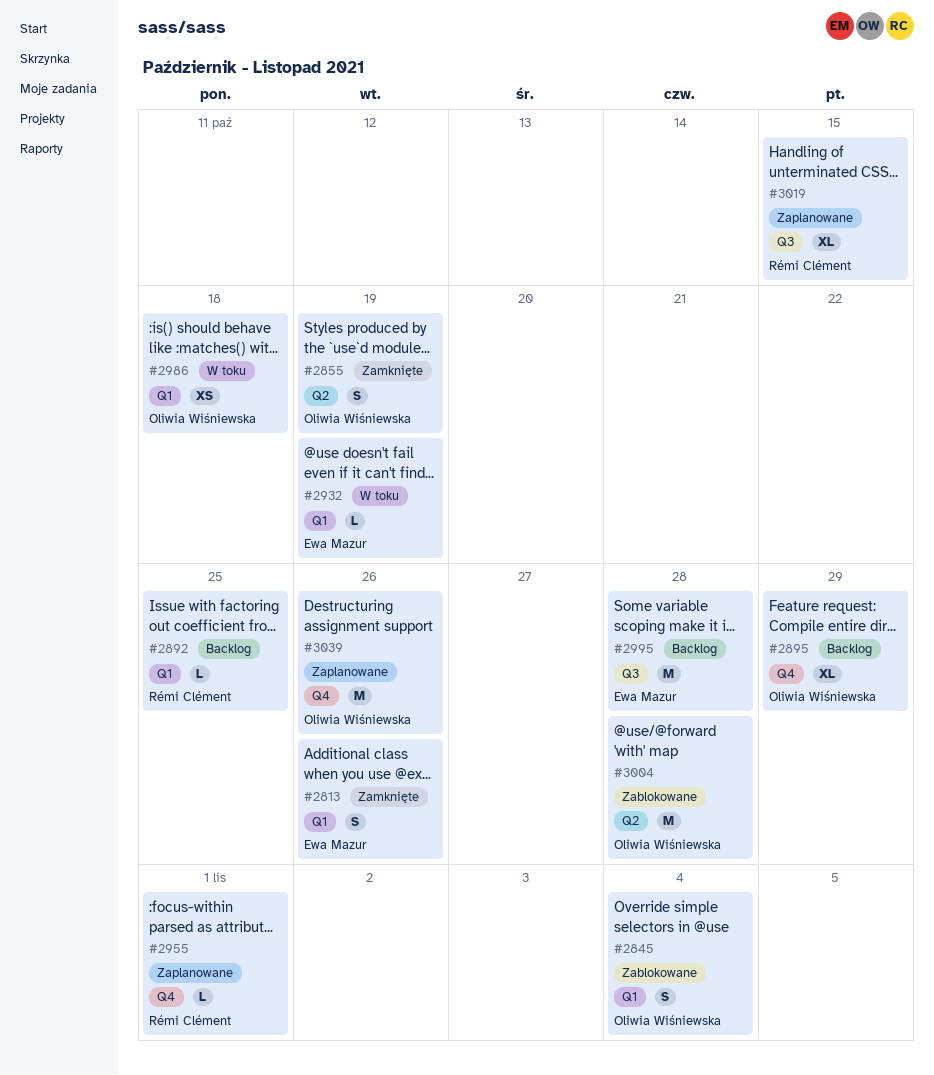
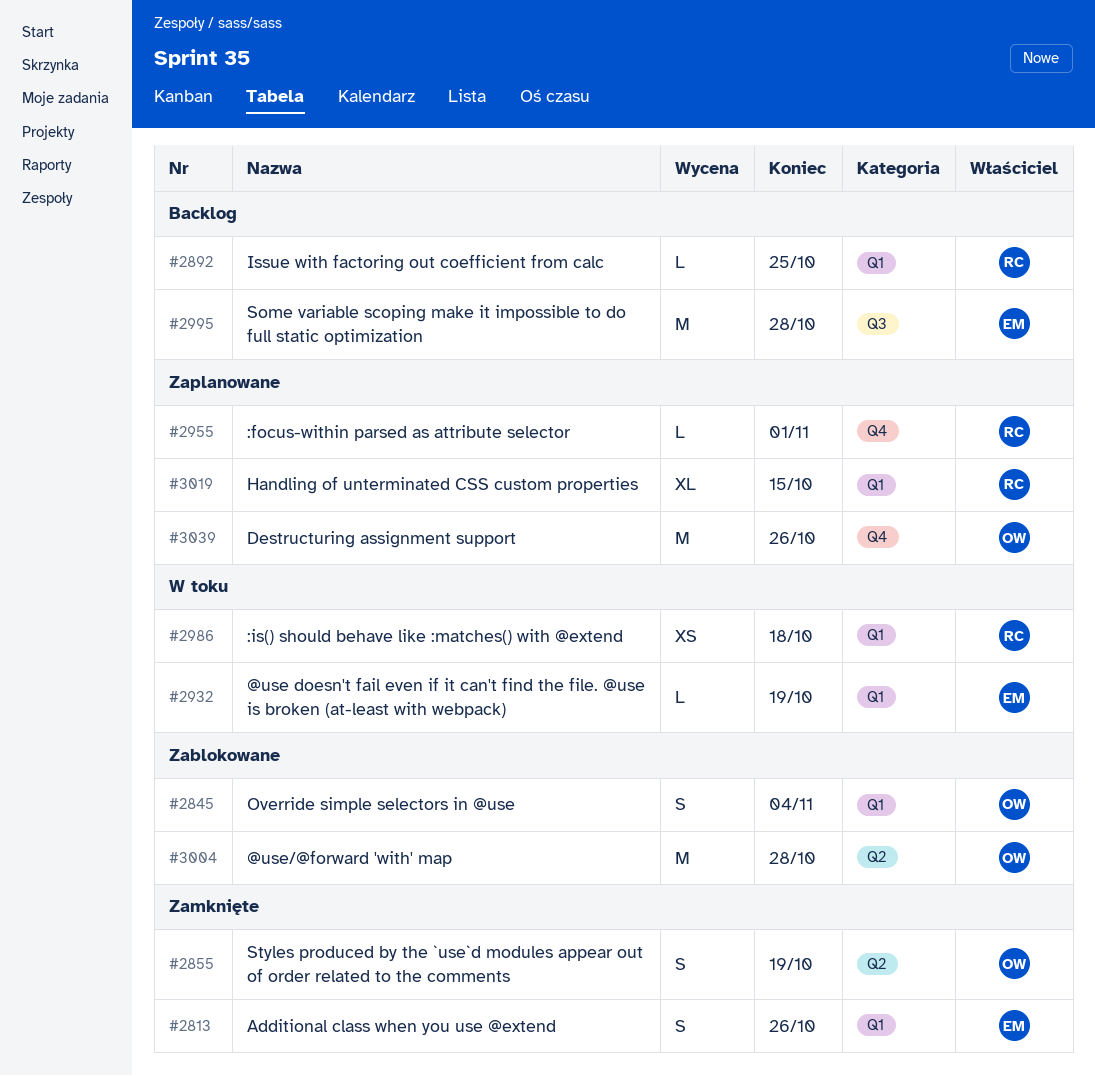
#2895: present -> none
#2986, owner: Oliwia Wiśniewska -> Rémi Clément
#3019, label: Q3 -> Q1

